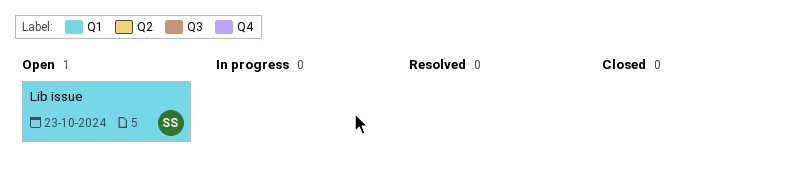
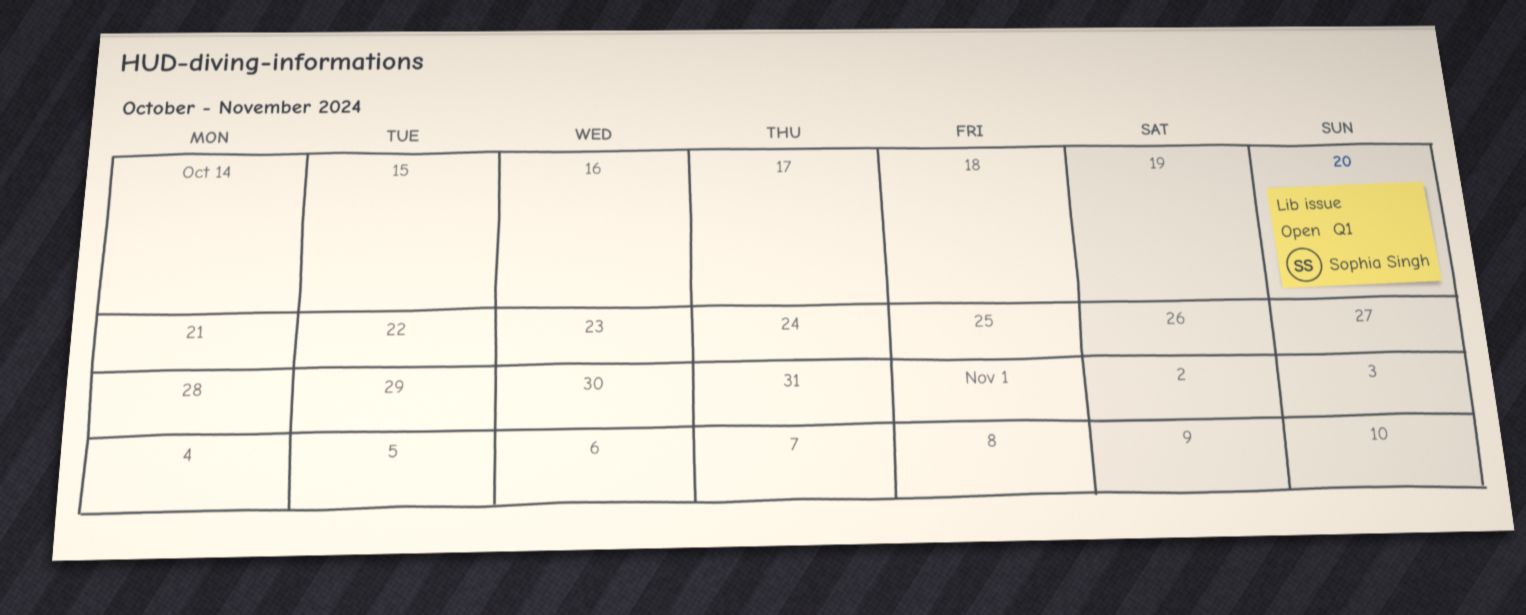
Lib issue, due: Oct 23 -> Oct 20

